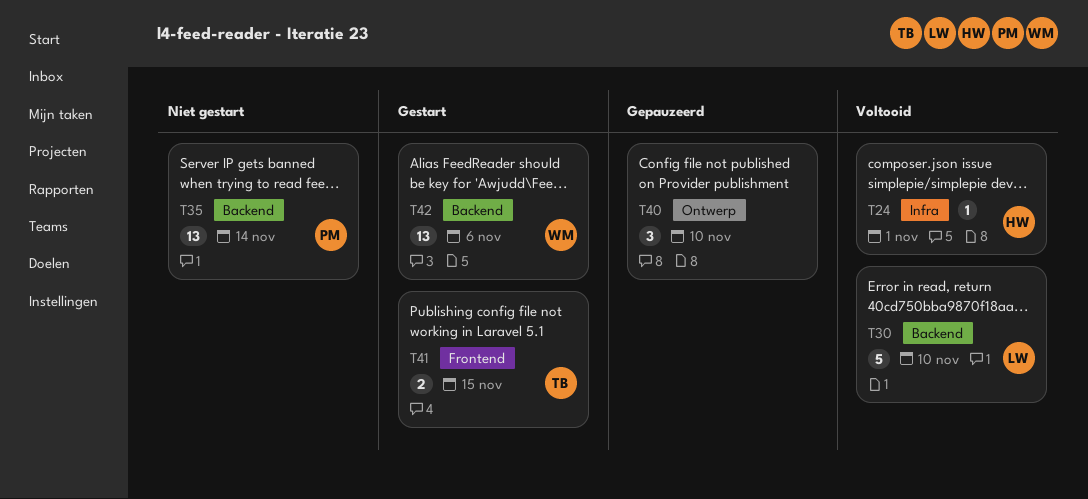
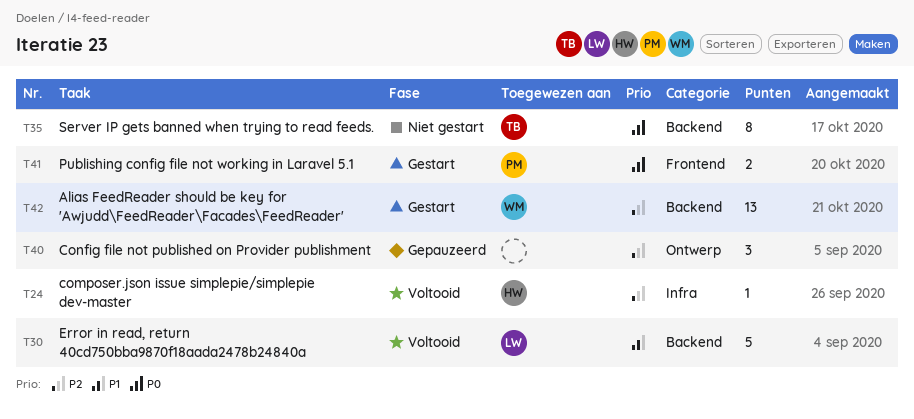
T35, owner: PM -> TB
T35, estimate: 13 -> 8
T41, owner: TB -> PM

